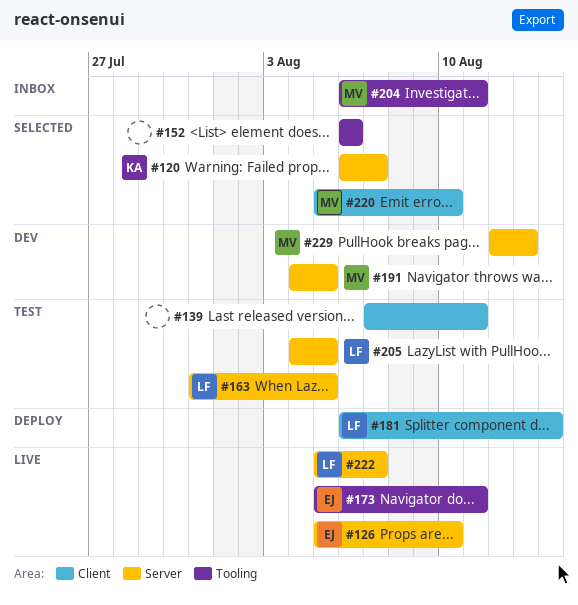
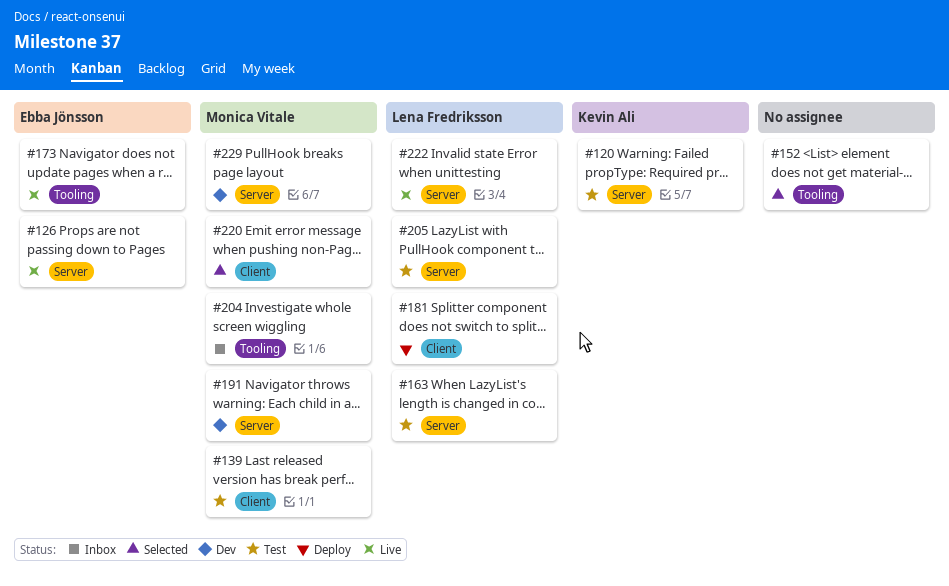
#120, status: Selected -> Test
#139, owner: none -> Monica Vitale

